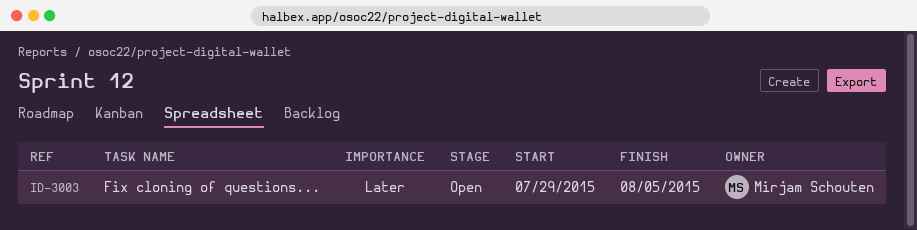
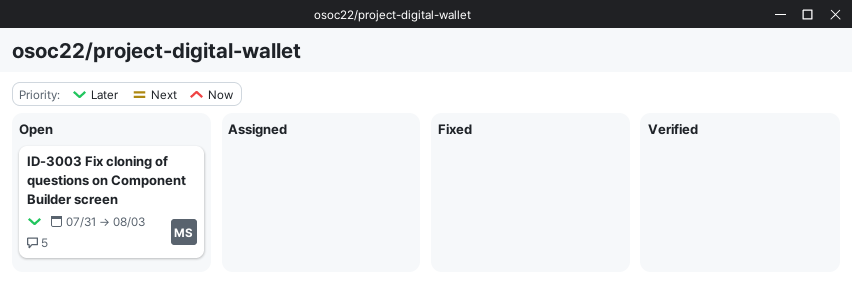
ID-3003, start: Jul 29 -> Jul 31
ID-3003, due: Aug 5 -> Aug 3

